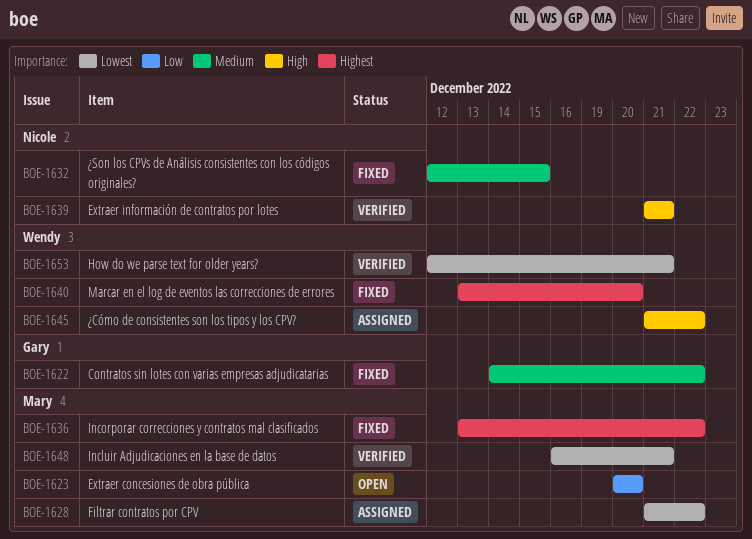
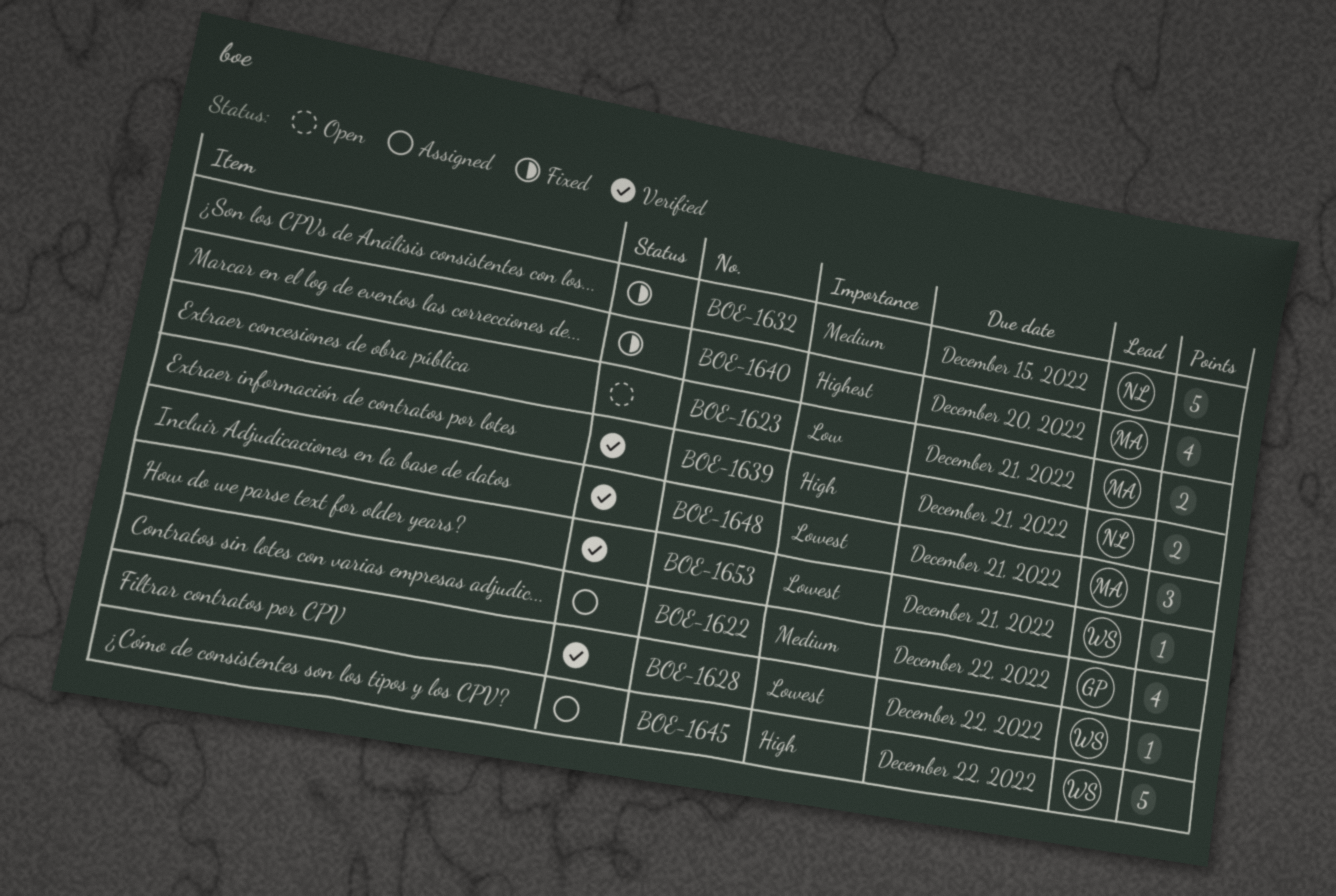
BOE-1622, status: Fixed -> Assigned
BOE-1623, due: Dec 20 -> Dec 21
BOE-1628, status: Assigned -> Verified
BOE-1628, owner: Mary -> Wendy
BOE-1636: present -> none
BOE-1640, owner: Wendy -> Mary

